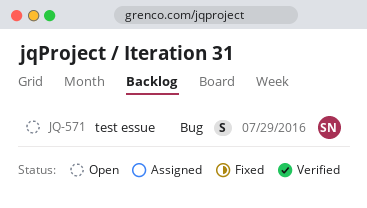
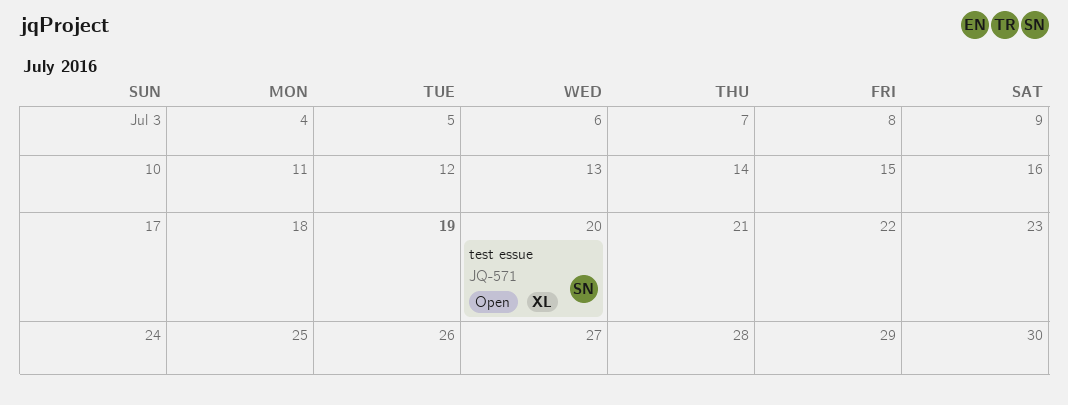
JQ-571, estimate: S -> XL
JQ-571, due: Jul 29 -> Jul 20

